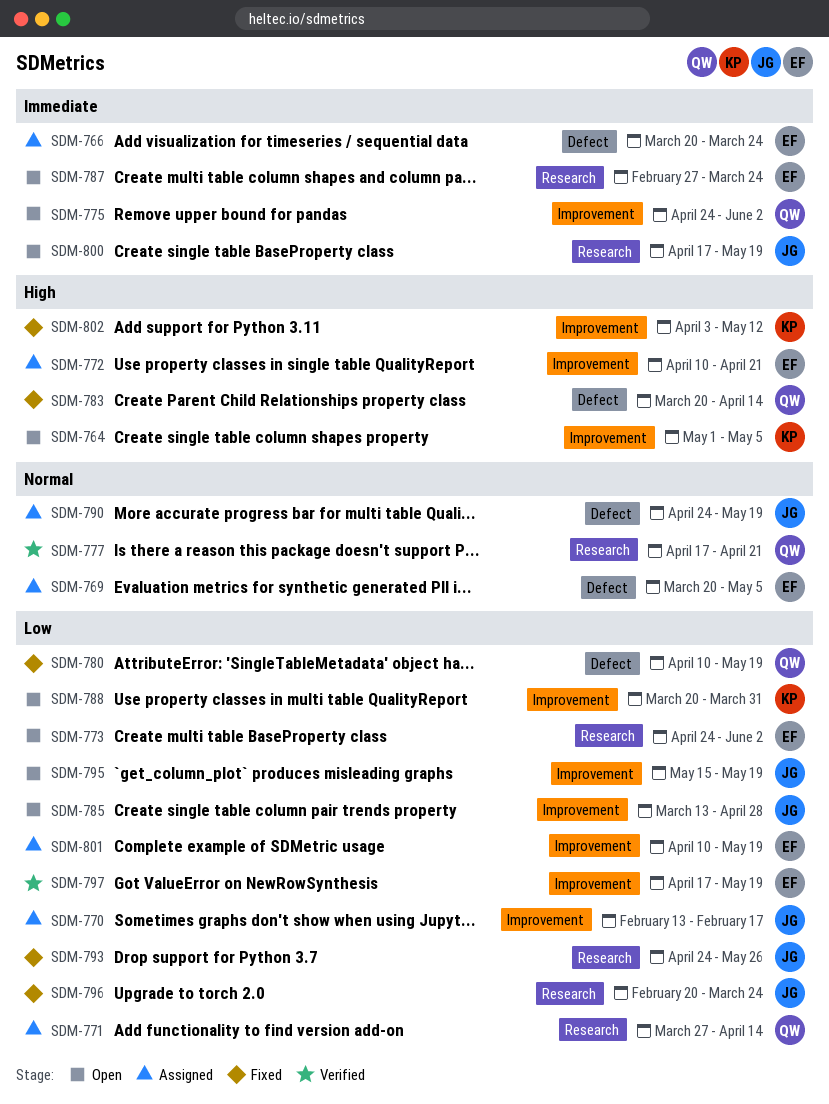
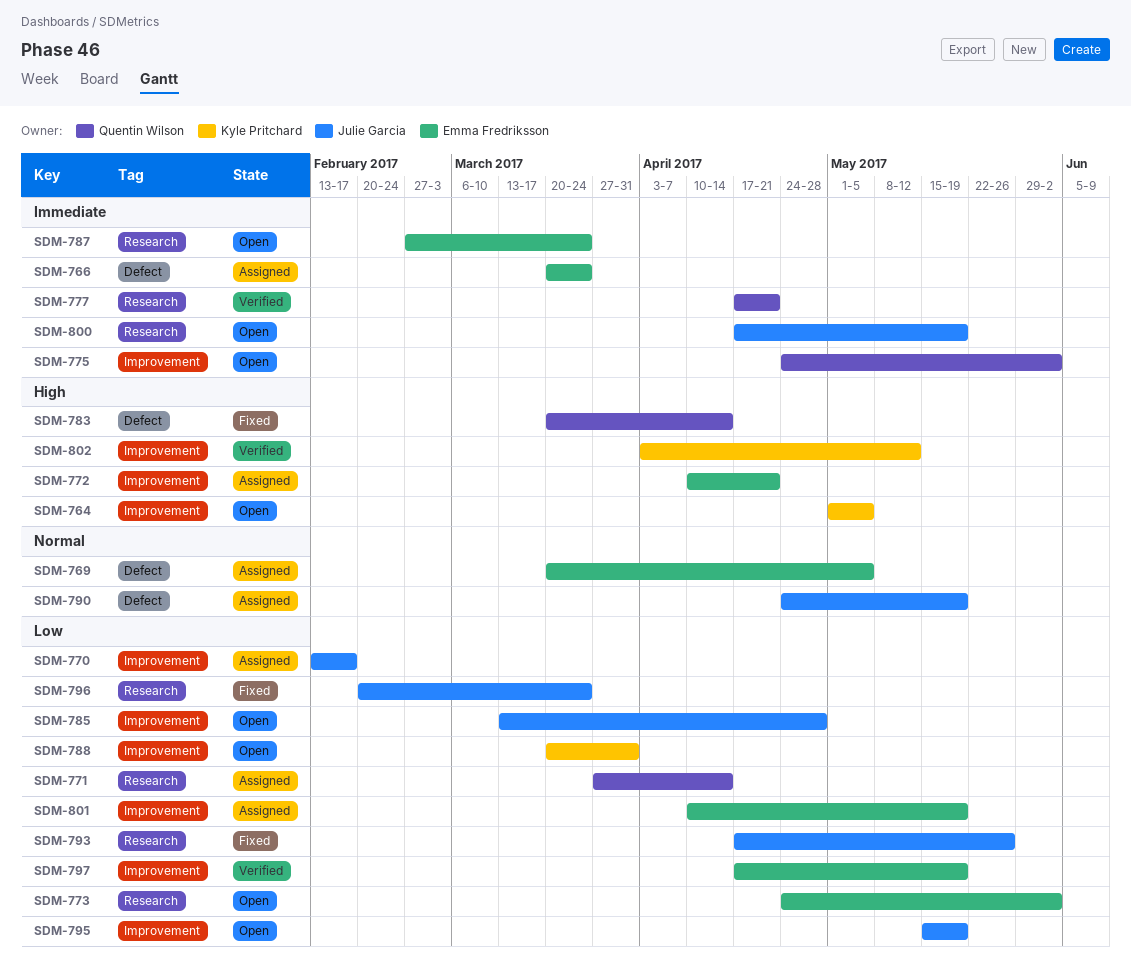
SDM-777, priority: Normal -> Immediate
SDM-780: present -> none
SDM-793, start: Apr 24 -> Apr 17
SDM-802, status: Fixed -> Verified

